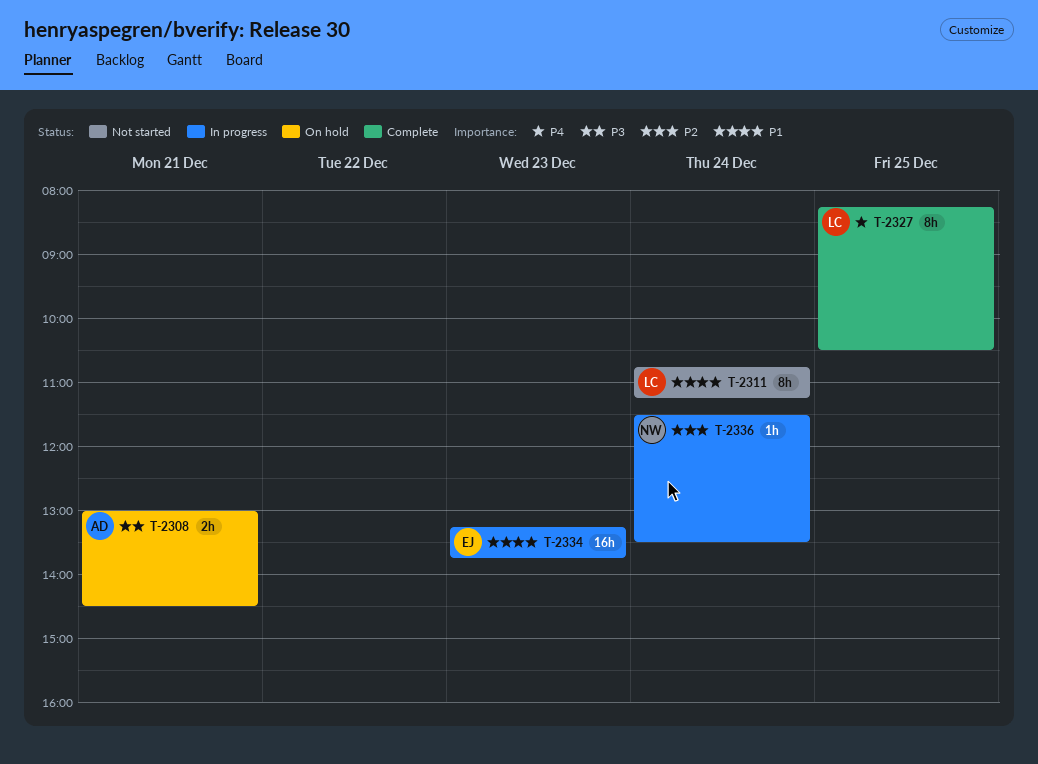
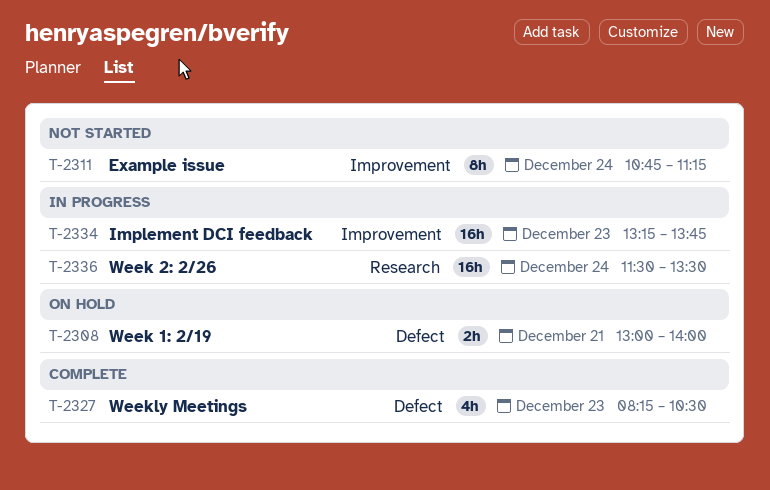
T-2308, ends: 14:30 -> 14:00
T-2327, estimate: 8h -> 4h
T-2327, day: Dec 25 -> Dec 23
T-2336, estimate: 1h -> 16h

